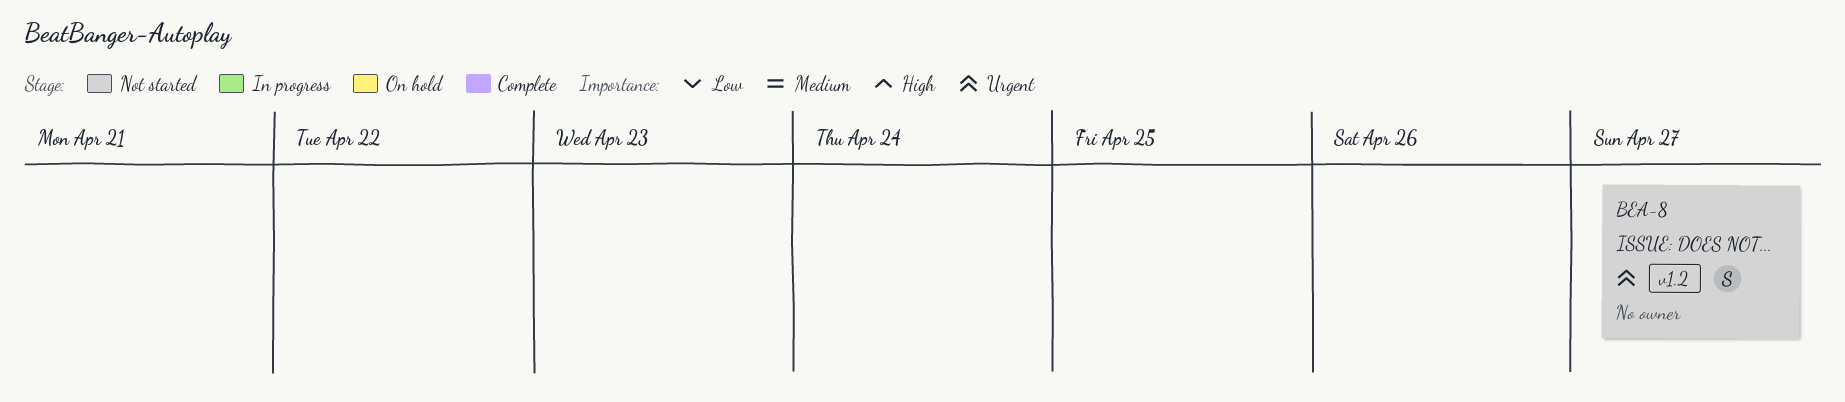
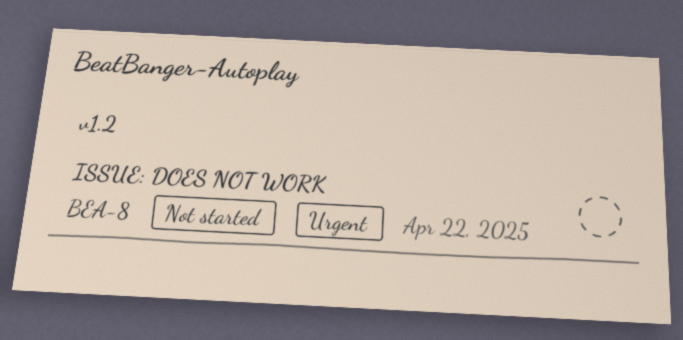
BEA-8, due: Apr 27 -> Apr 22

